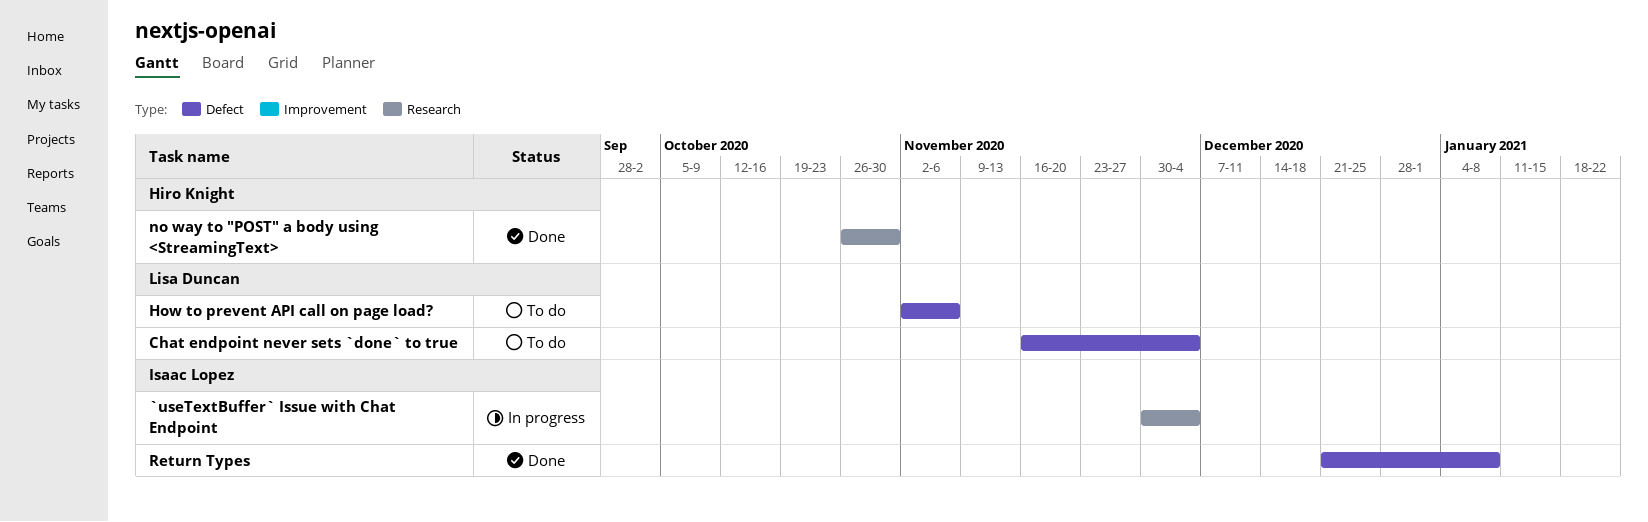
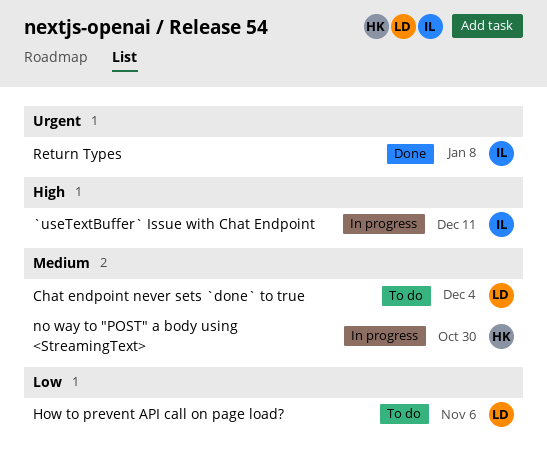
`useTextBuffer` Issue with Chat Endpoint, due: Dec 4 -> Dec 11
no way to "POST" a body using <StreamingText>, status: Done -> In progress

